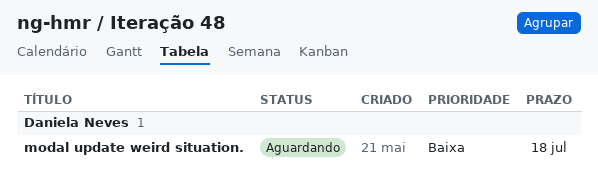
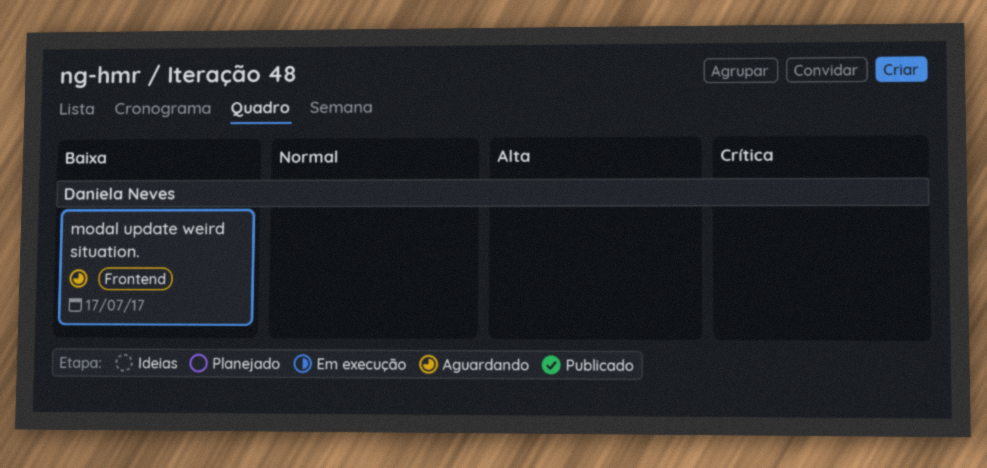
modal update weird situation., due: Jul 18 -> Jul 17

